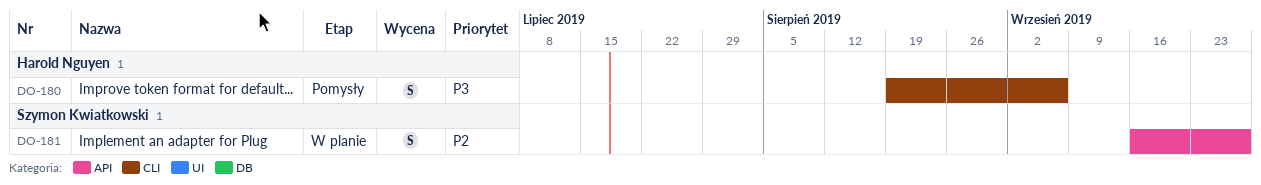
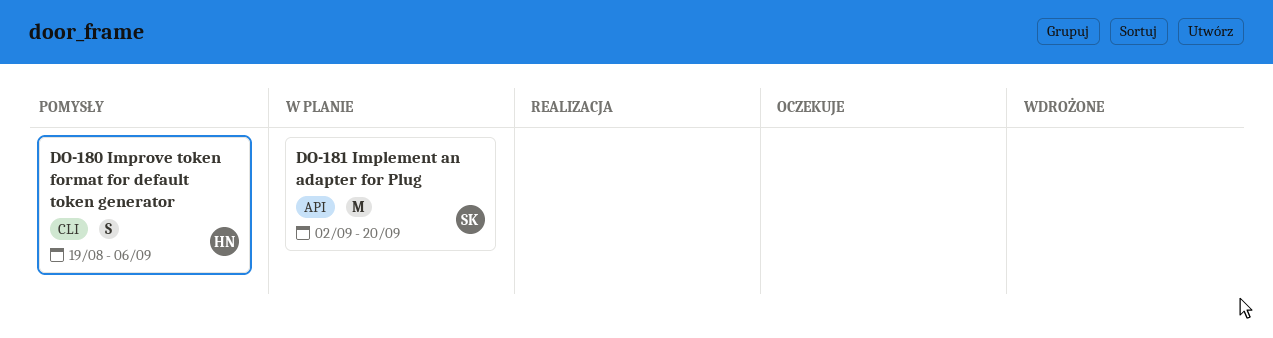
DO-181, estimate: S -> M
DO-181, start: Sep 16 -> Sep 2
DO-181, due: Sep 27 -> Sep 20

